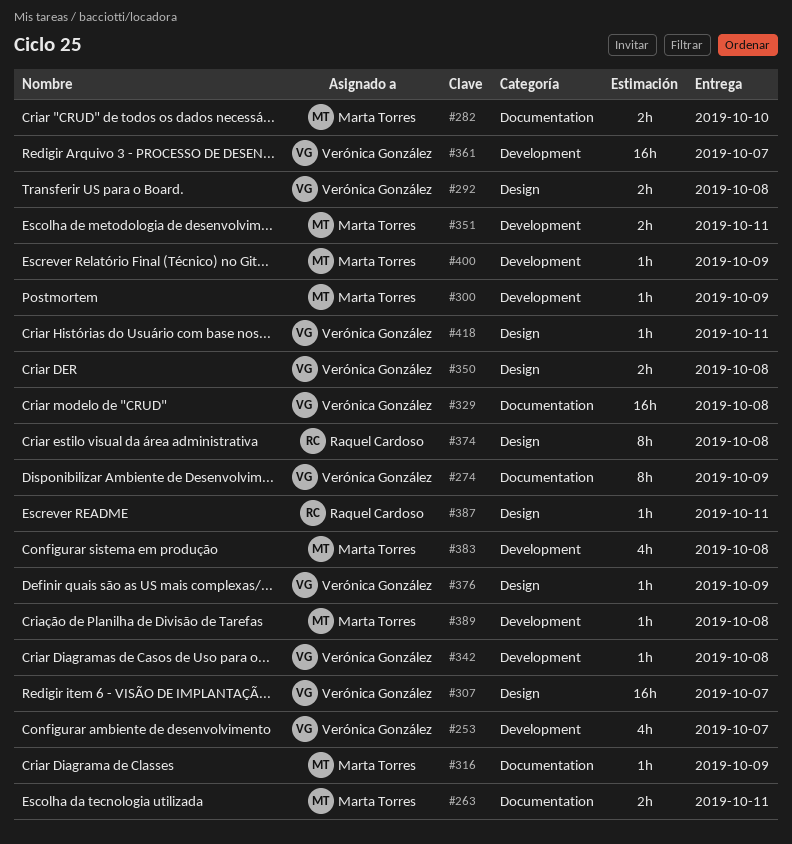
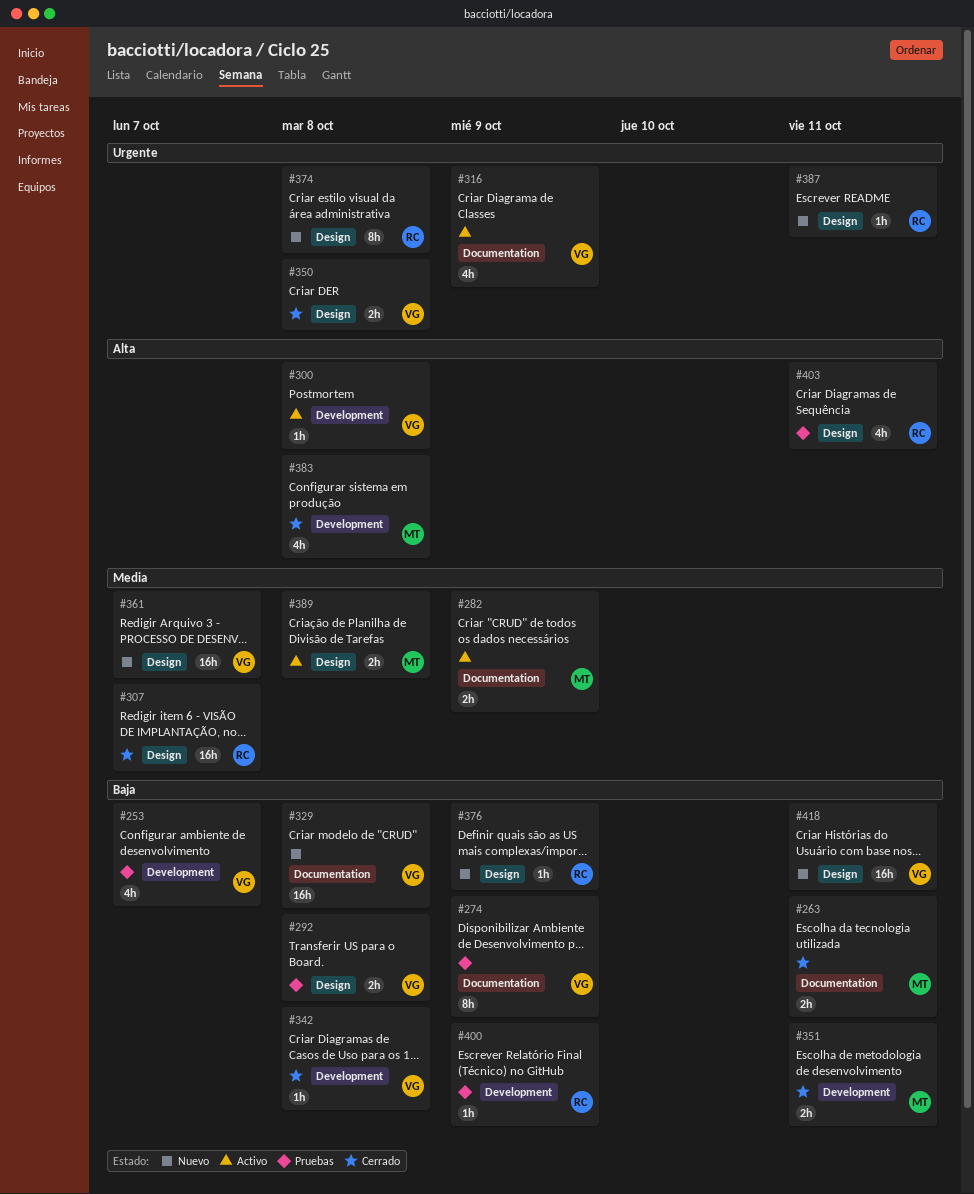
#282, due: Oct 10 -> Oct 9
#300, owner: Marta Torres -> Verónica González
#300, due: Oct 9 -> Oct 8
#307, owner: Verónica González -> Raquel Cardoso
#316, owner: Marta Torres -> Verónica González
#316, estimate: 1h -> 4h
#361, label: Development -> Design
#376, owner: Verónica González -> Raquel Cardoso
#389, label: Development -> Design
#389, estimate: 1h -> 2h
#400, owner: Marta Torres -> Raquel Cardoso
#403: none -> present
#418, estimate: 1h -> 16h

